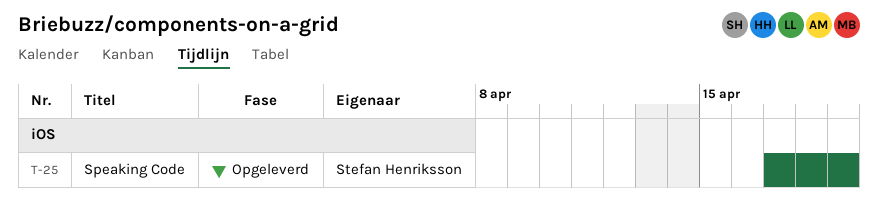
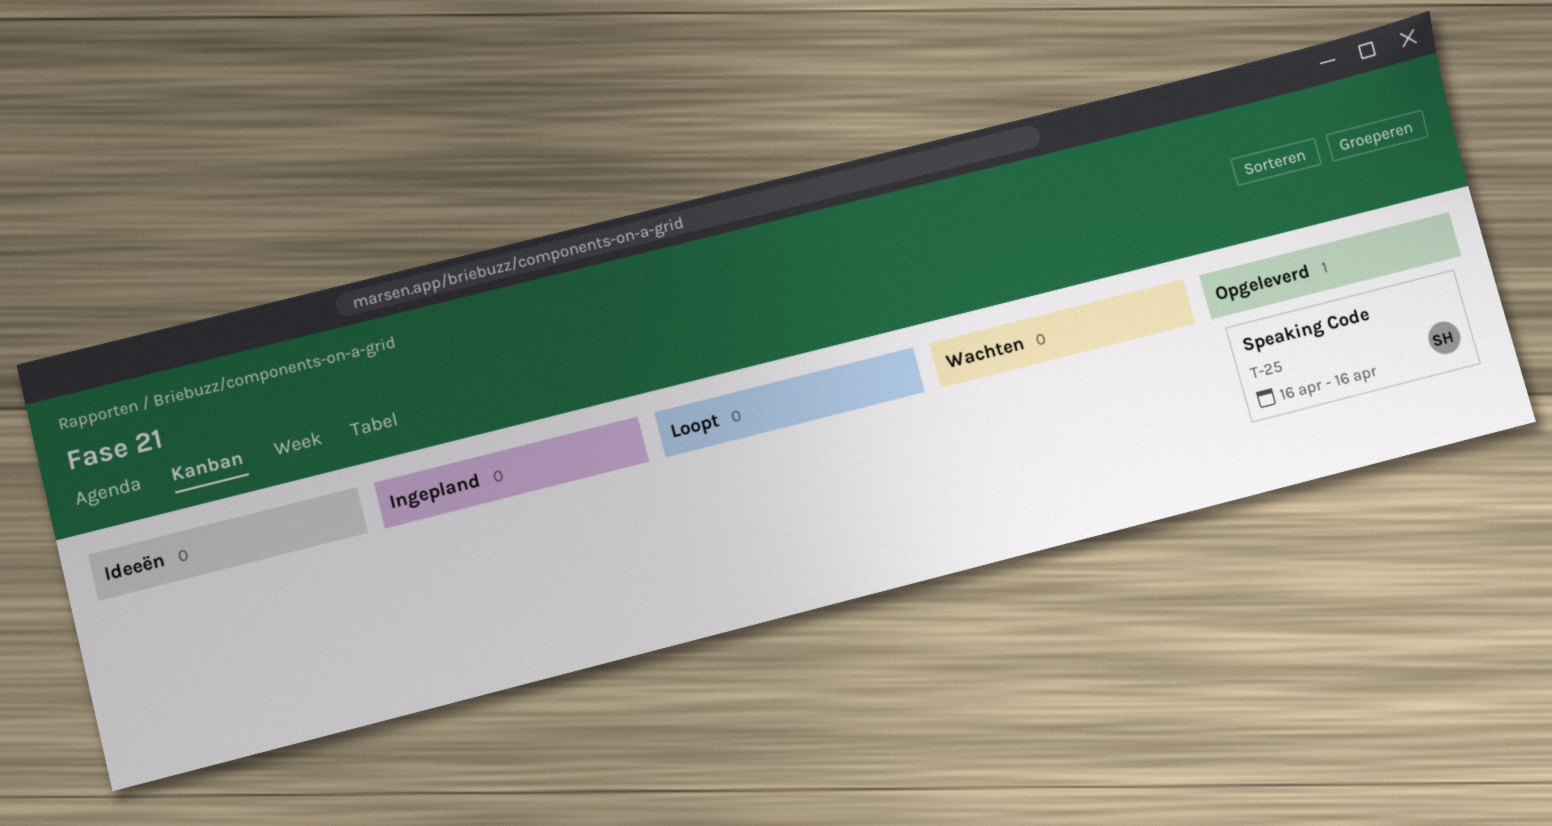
T-25, start: Apr 17 -> Apr 16
T-25, due: Apr 19 -> Apr 16

